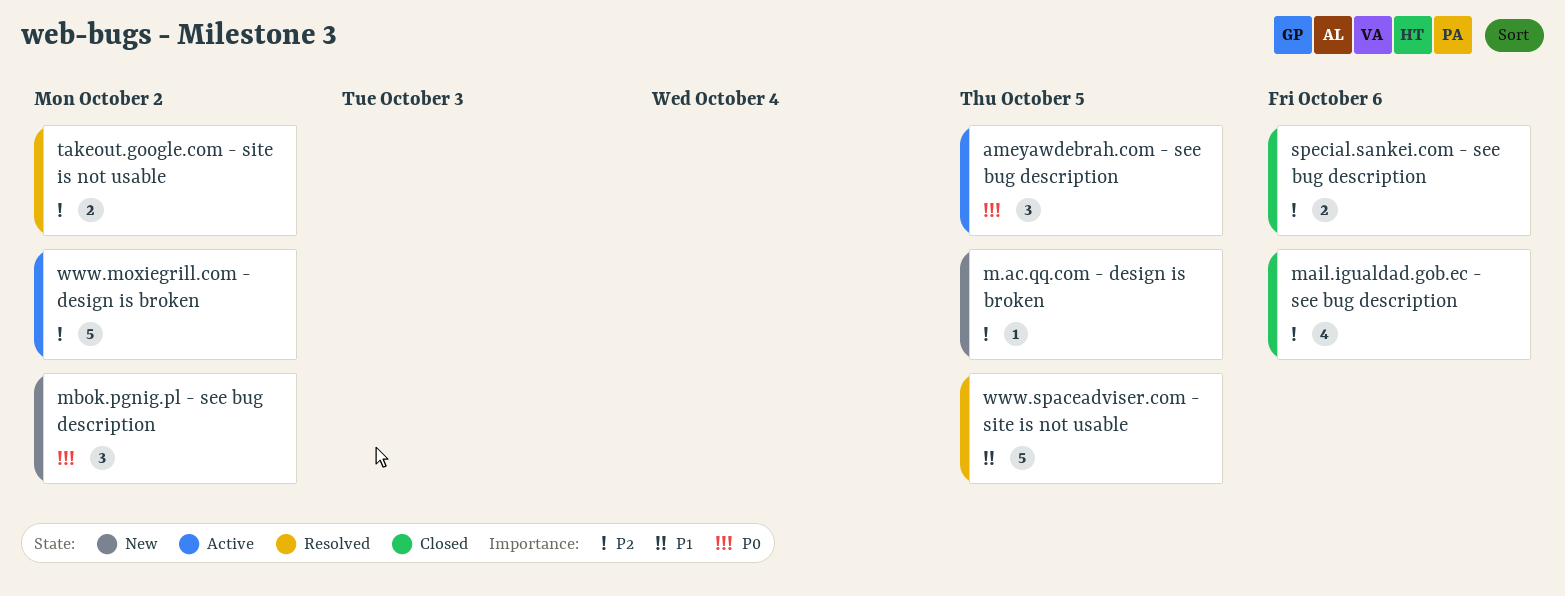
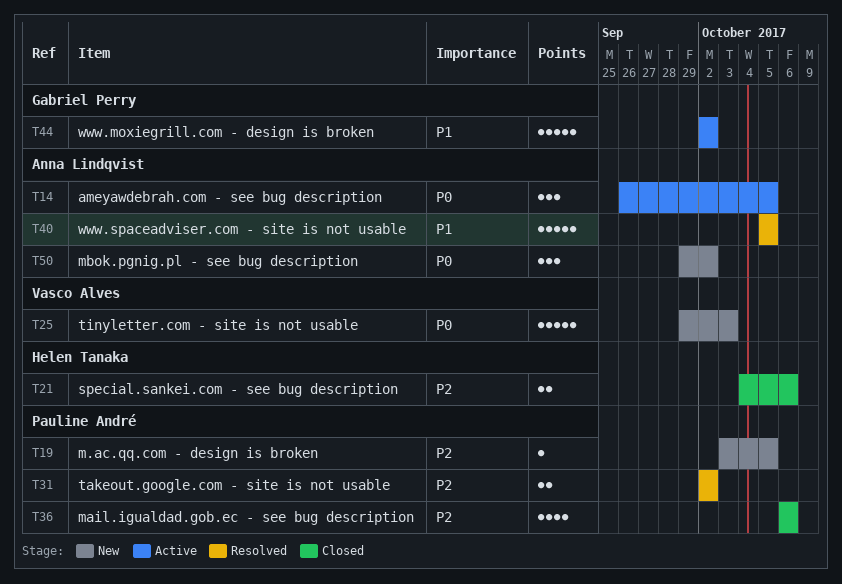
tinyletter.com - site is not usable: none -> present
www.moxiegrill.com - design is broken, priority: P2 -> P1

